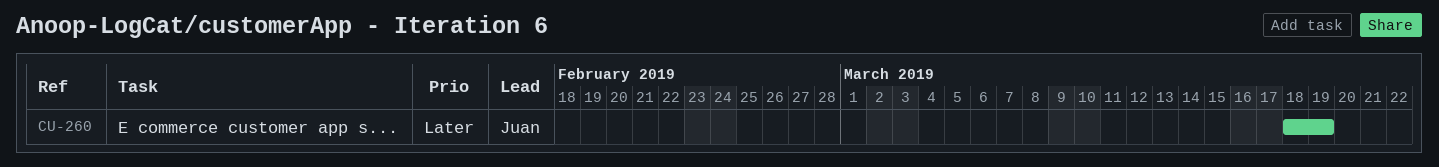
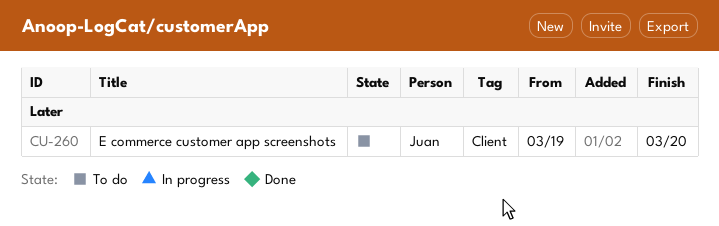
CU-260, start: Mar 18 -> Mar 19
CU-260, due: Mar 19 -> Mar 20

